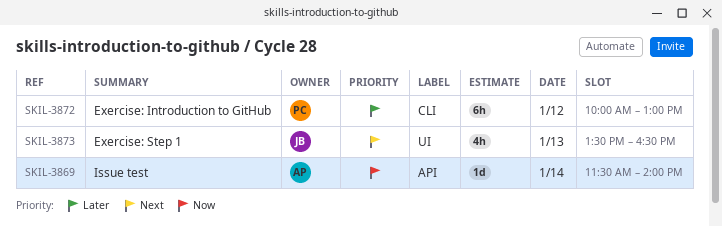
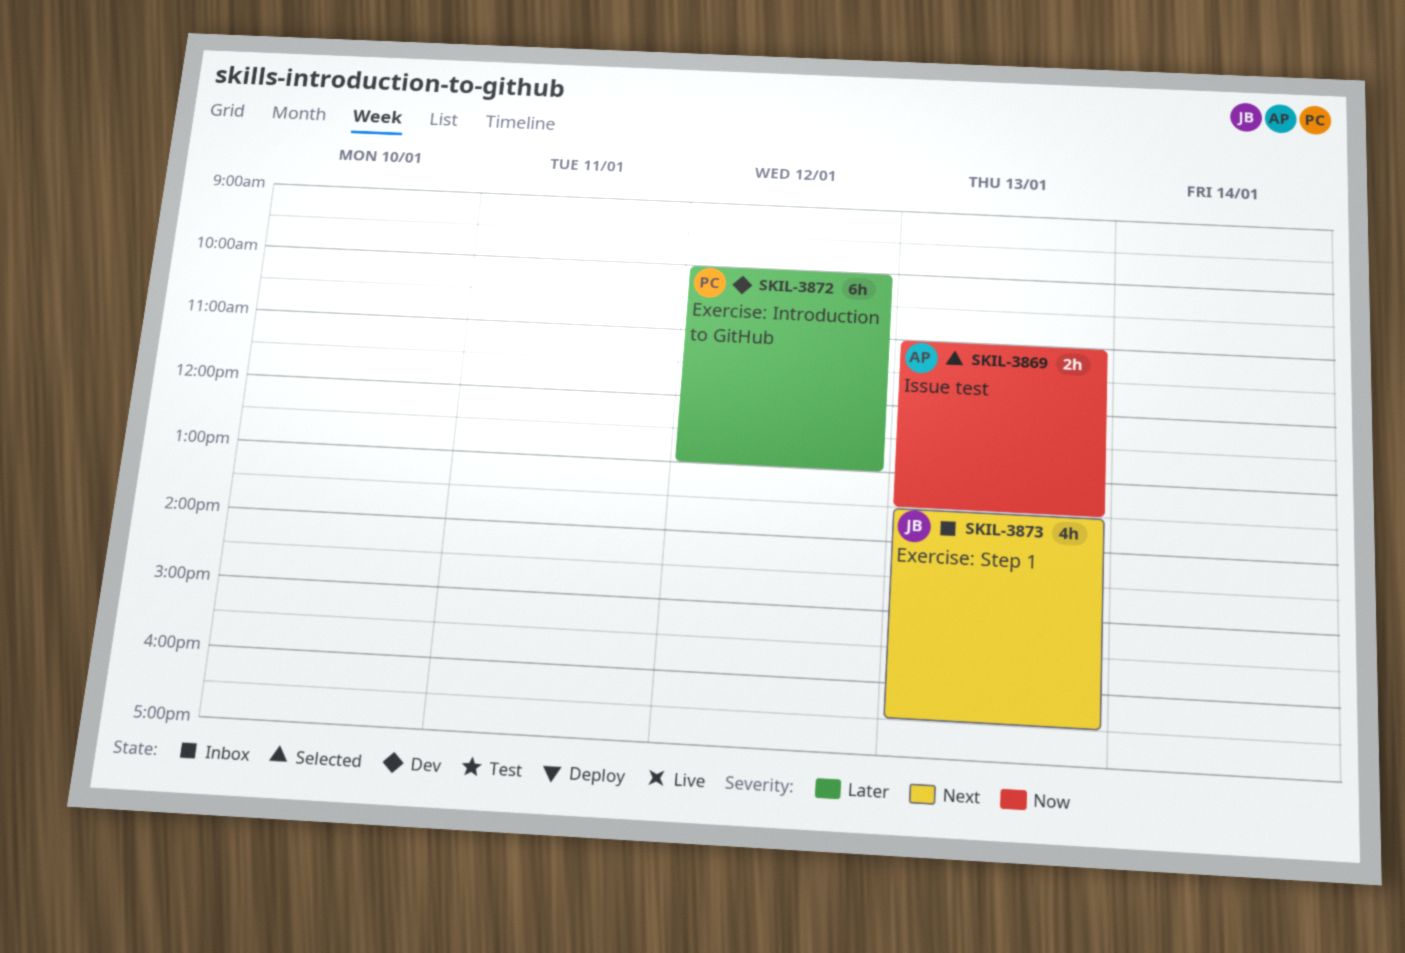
SKIL-3869, estimate: 1d -> 2h
SKIL-3869, day: Jan 14 -> Jan 13
SKIL-3869, begins: 11:30 -> 11:00
SKIL-3869, ends: 14:00 -> 13:30

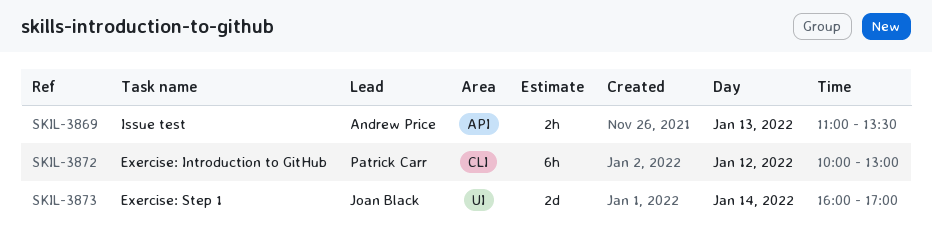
SKIL-3873, estimate: 4h -> 2d
SKIL-3873, day: Jan 13 -> Jan 14
SKIL-3873, begins: 13:30 -> 16:00
SKIL-3873, ends: 16:30 -> 17:00

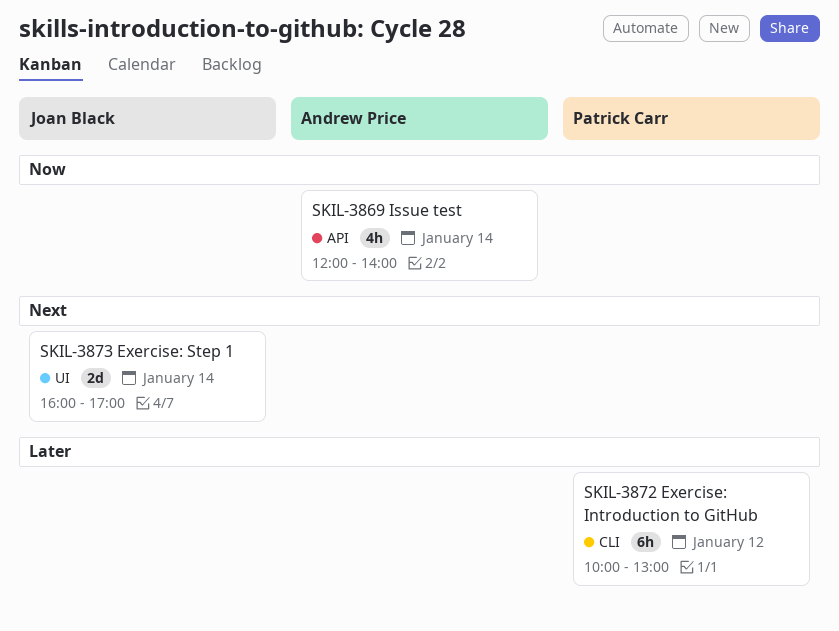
SKIL-3869, estimate: 2h -> 4h
SKIL-3869, day: Jan 13 -> Jan 14
SKIL-3869, begins: 11:00 -> 12:00
SKIL-3869, ends: 13:30 -> 14:00

